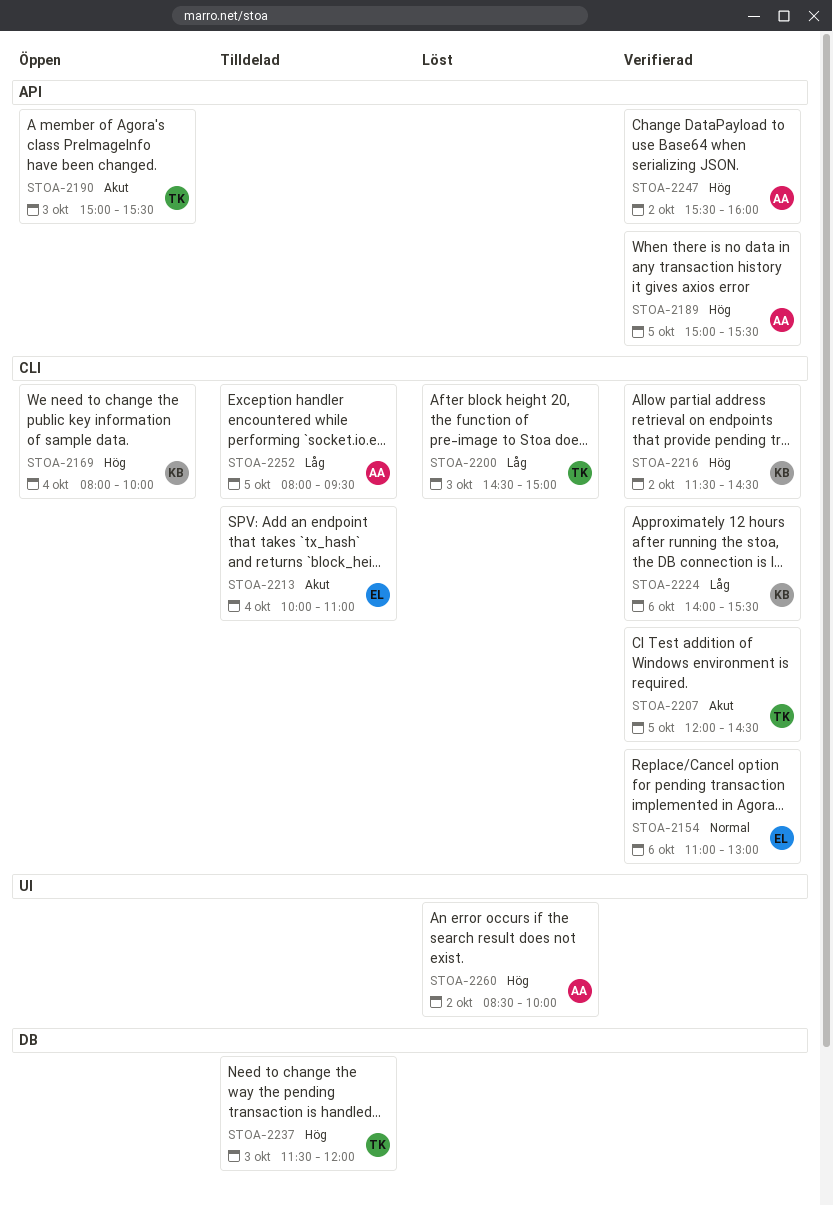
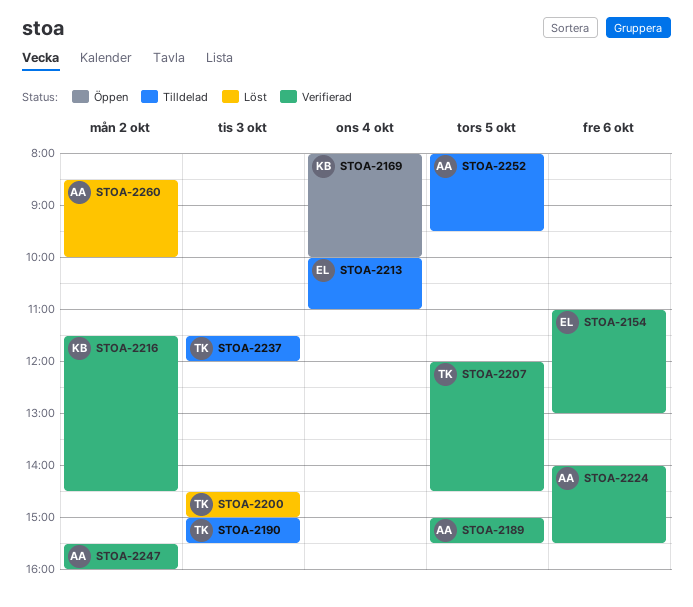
STOA-2190, status: Öppen -> Tilldelad
STOA-2224, owner: KB -> AA

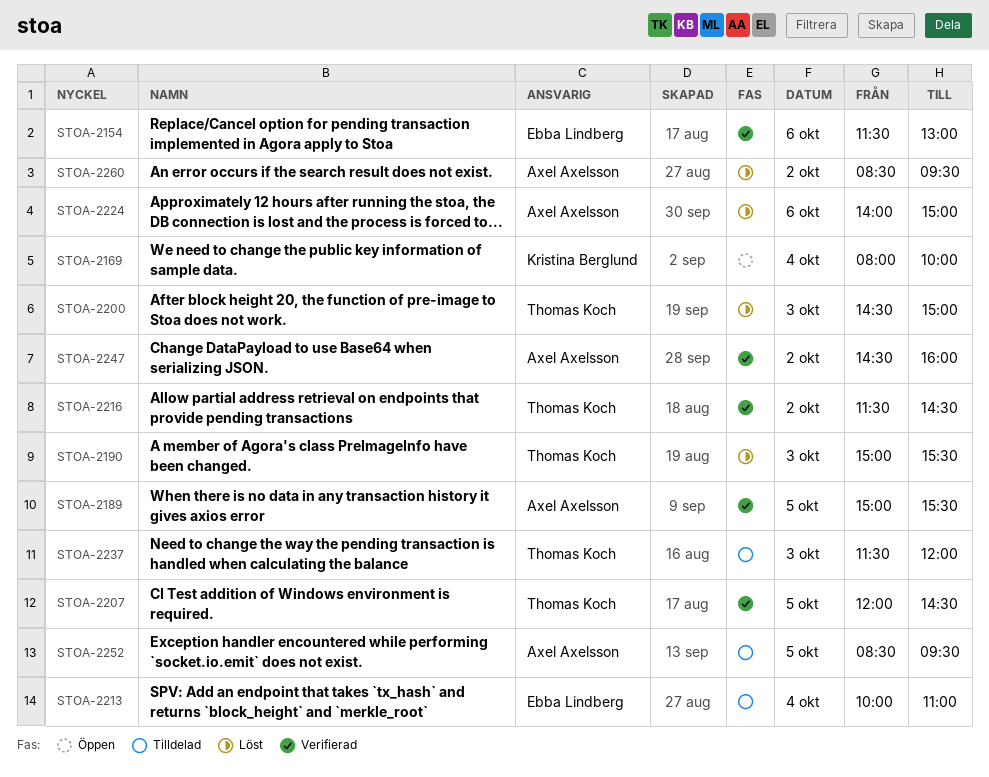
STOA-2154, begins: 11:00 -> 11:30
STOA-2190, status: Tilldelad -> Löst
STOA-2216, owner: Kristina Berglund -> Thomas Koch
STOA-2224, status: Verifierad -> Löst
STOA-2224, ends: 15:30 -> 15:00
STOA-2247, begins: 15:30 -> 14:30
STOA-2252, begins: 08:00 -> 08:30
STOA-2260, ends: 10:00 -> 09:30

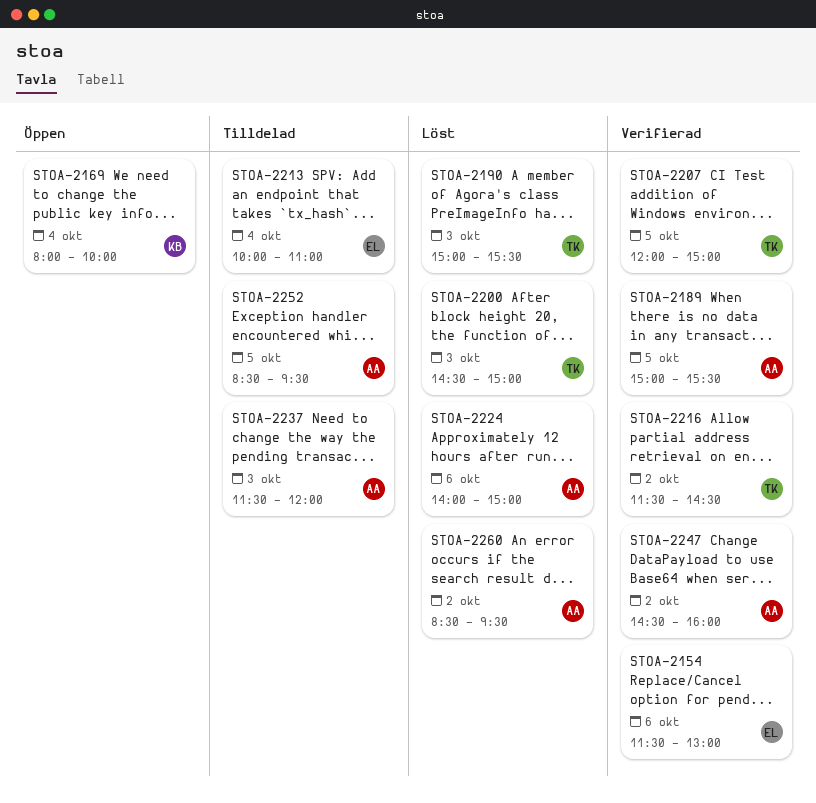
STOA-2207, ends: 14:30 -> 15:00
STOA-2237, owner: Thomas Koch -> Axel Axelsson

